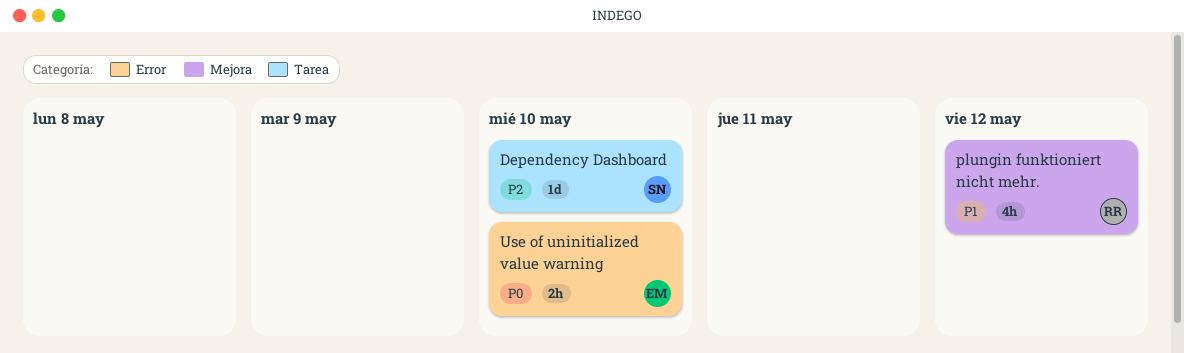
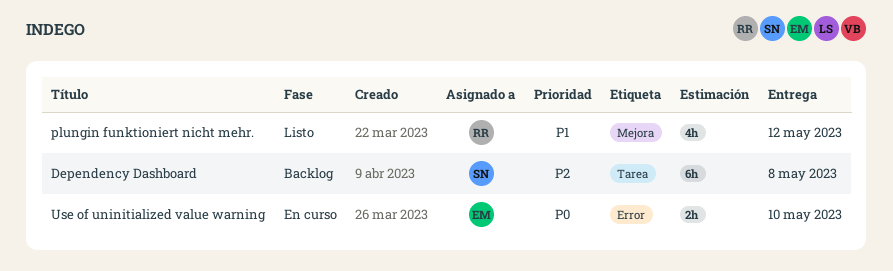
Dependency Dashboard, estimate: 1d -> 6h
Dependency Dashboard, due: May 10 -> May 8

